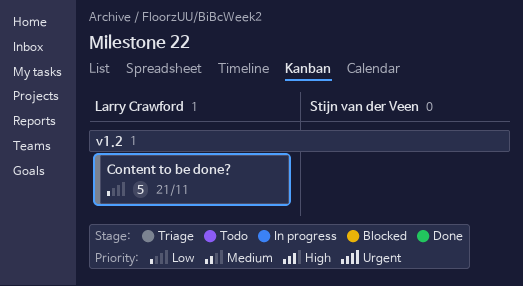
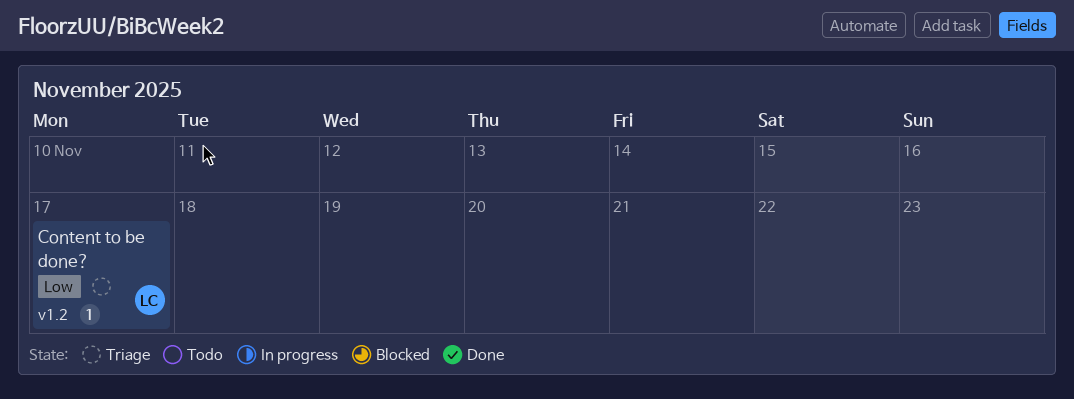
Content to be done?, estimate: 5 -> 1
Content to be done?, due: Nov 21 -> Nov 17

